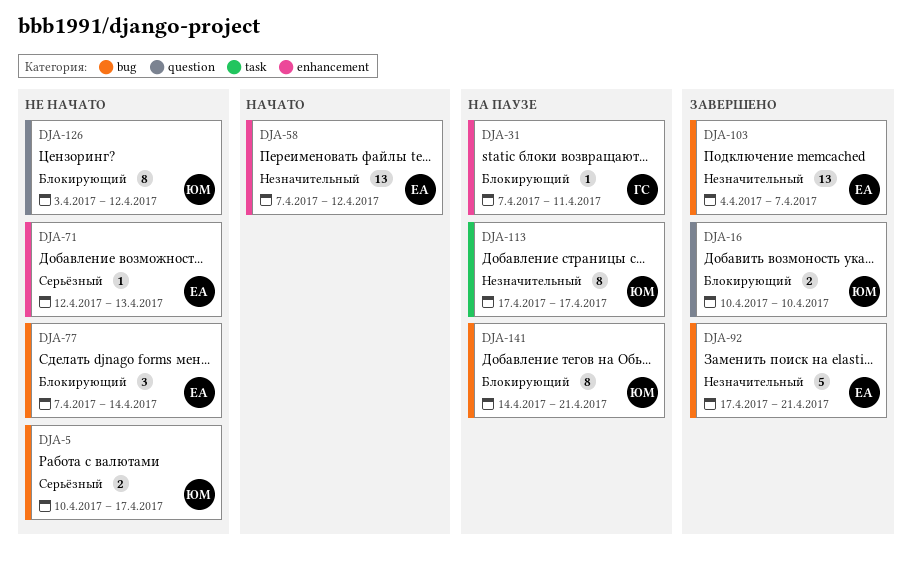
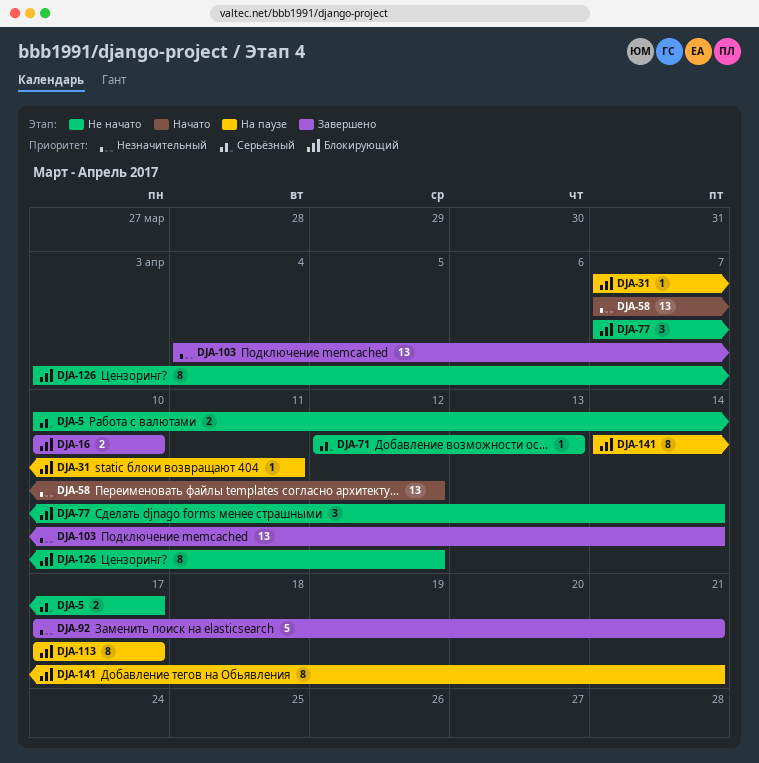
DJA-103, due: Apr 7 -> Apr 14
DJA-113, priority: Незначительный -> Блокирующий

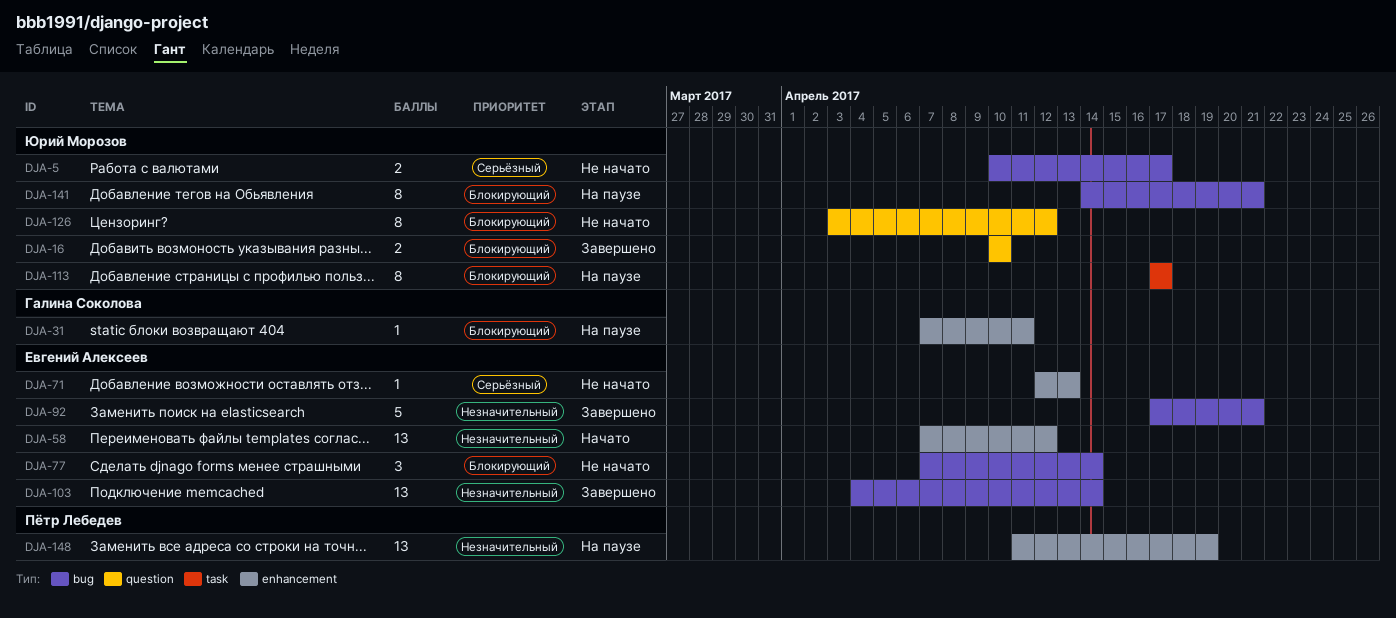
DJA-148: none -> present

